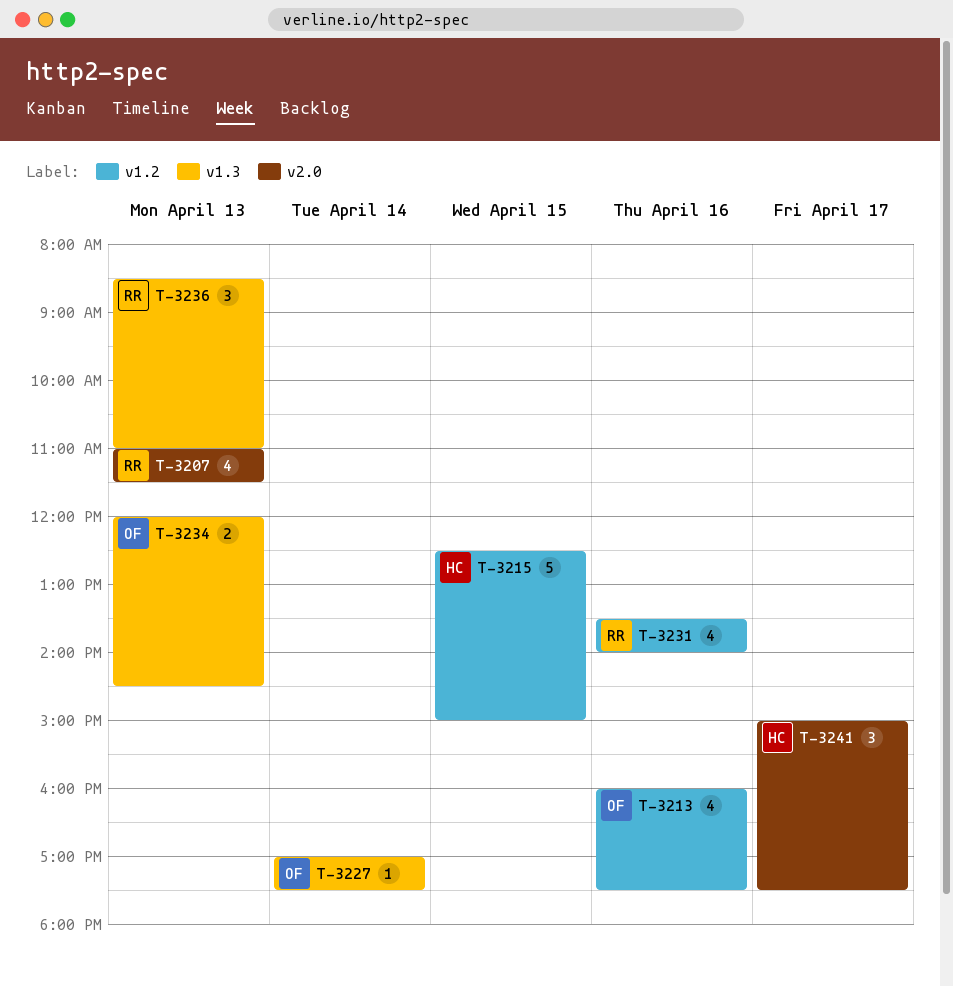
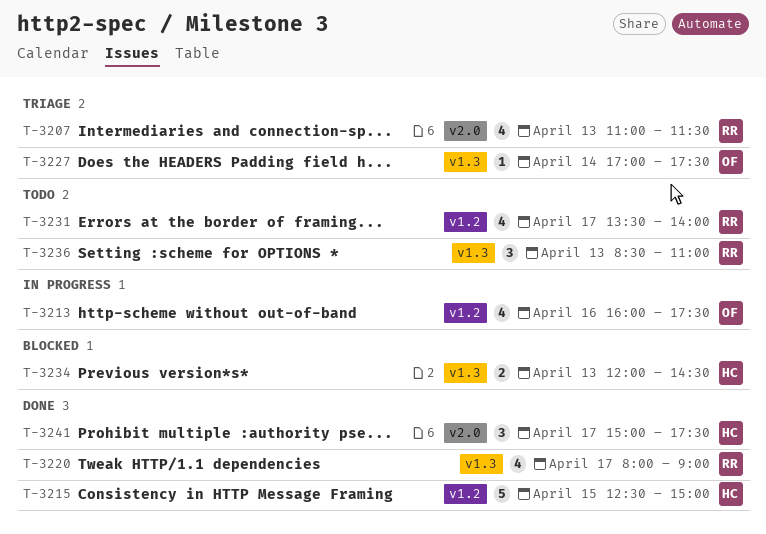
T-3220: none -> present
T-3231, day: Apr 16 -> Apr 17
T-3234, owner: OF -> HC

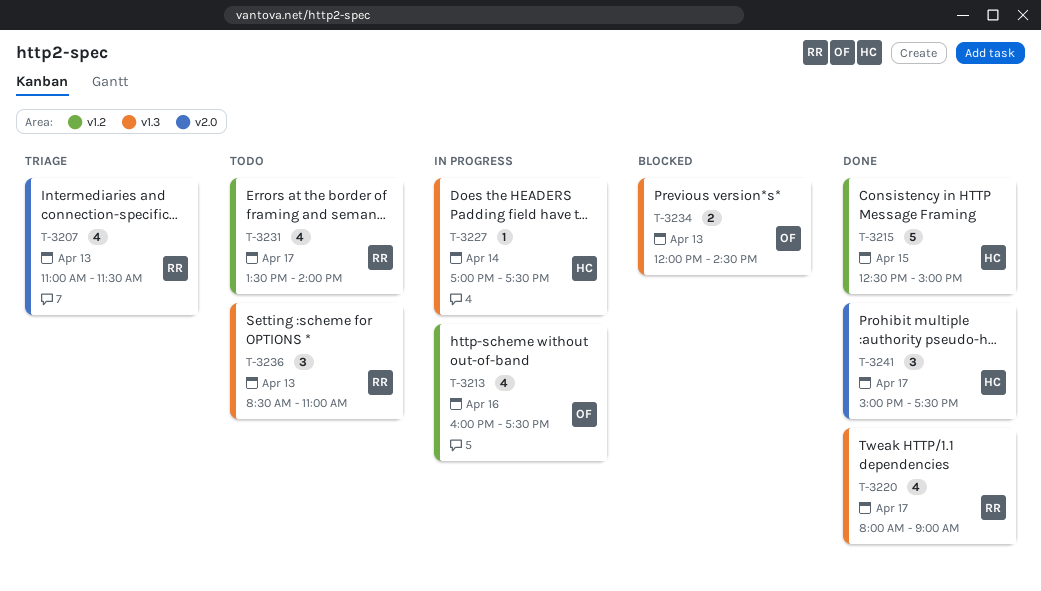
T-3227, status: Triage -> In progress
T-3227, owner: OF -> HC
T-3234, owner: HC -> OF

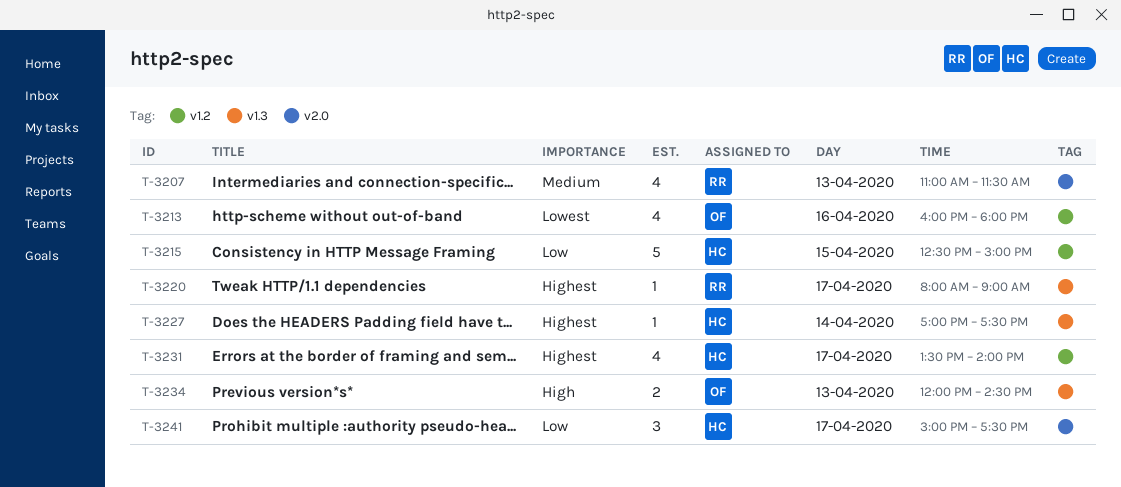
T-3213, ends: 17:30 -> 18:00
T-3220, estimate: 4 -> 1
T-3231, owner: RR -> HC
T-3236: present -> none

